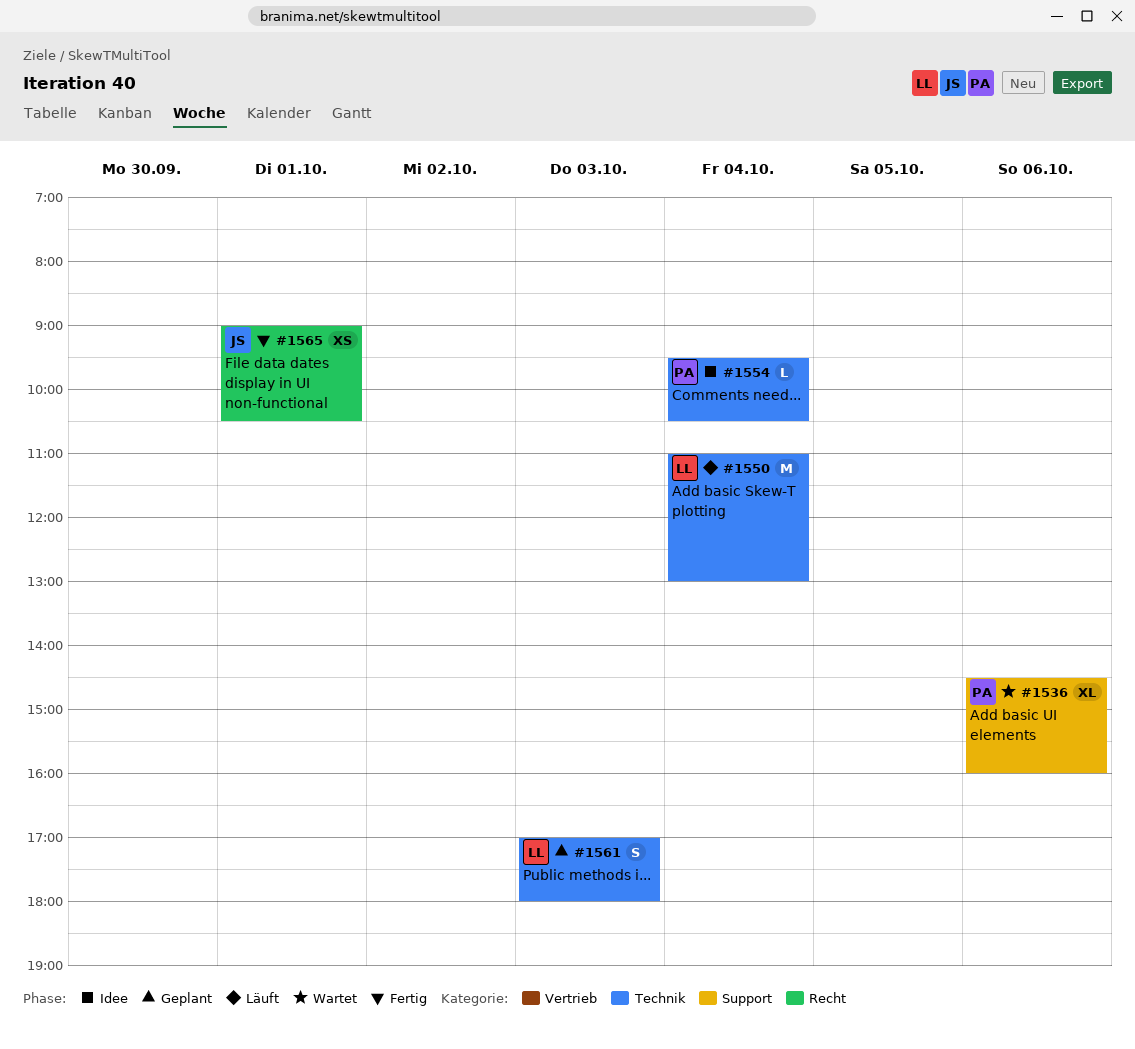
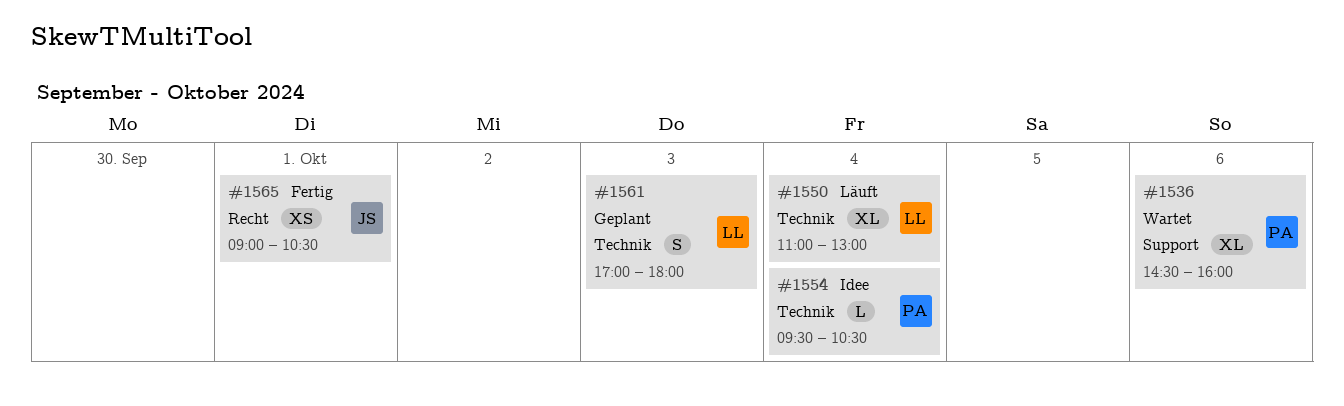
#1550, estimate: M -> XL

